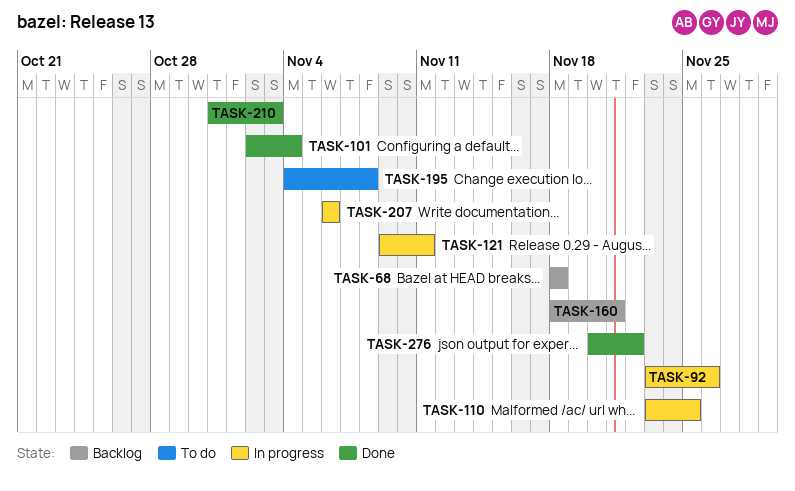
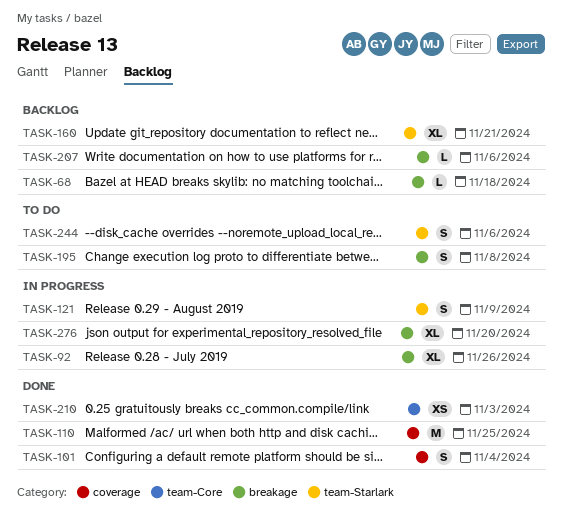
TASK-110, status: In progress -> Done
TASK-121, due: Nov 11 -> Nov 9
TASK-207, status: In progress -> Backlog
TASK-244: none -> present
TASK-276, status: Done -> In progress
TASK-276, due: Nov 22 -> Nov 20

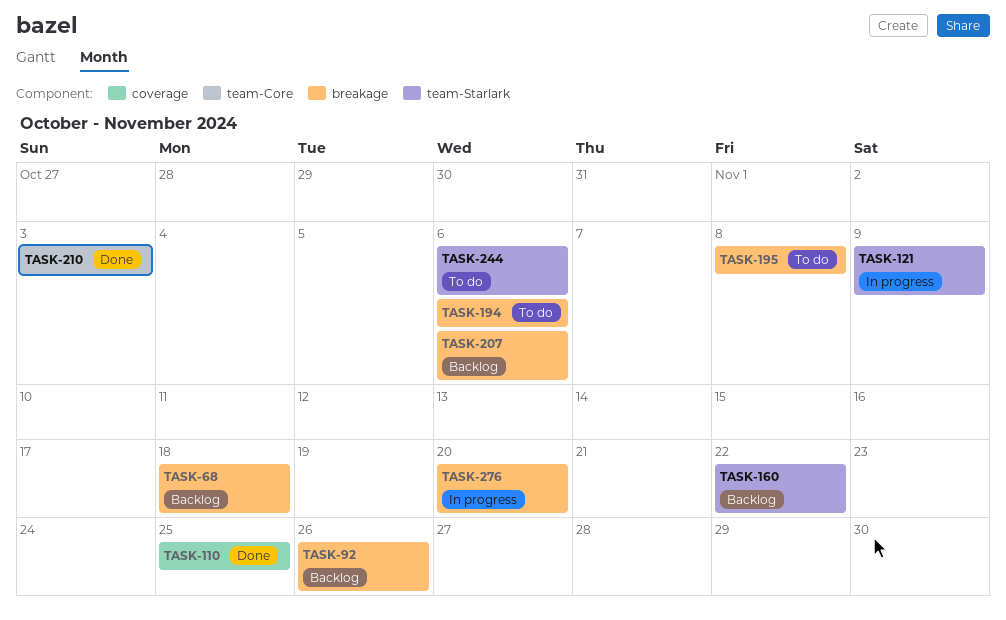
TASK-92, status: In progress -> Backlog
TASK-101: present -> none
TASK-160, due: Nov 21 -> Nov 22
TASK-194: none -> present

